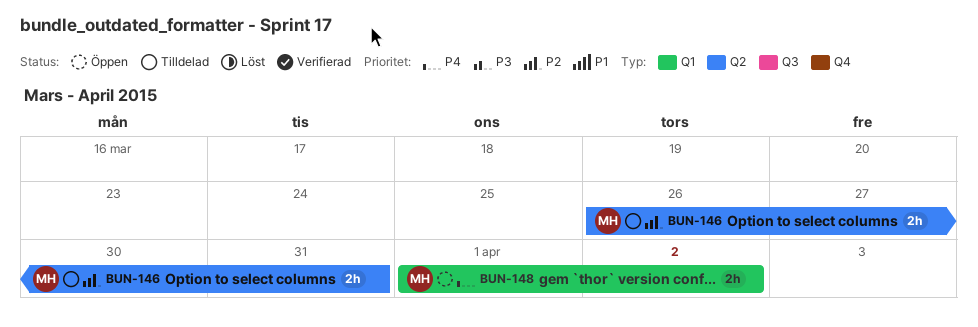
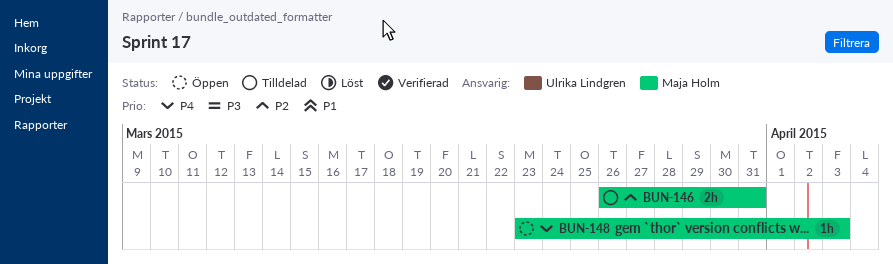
BUN-148, estimate: 2h -> 1h
BUN-148, start: Apr 1 -> Mar 23
BUN-148, due: Apr 2 -> Apr 3

